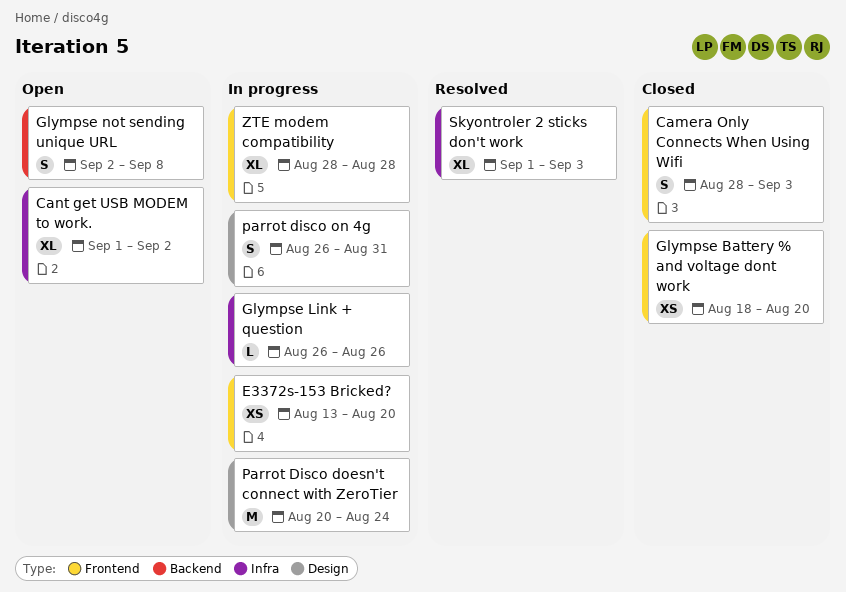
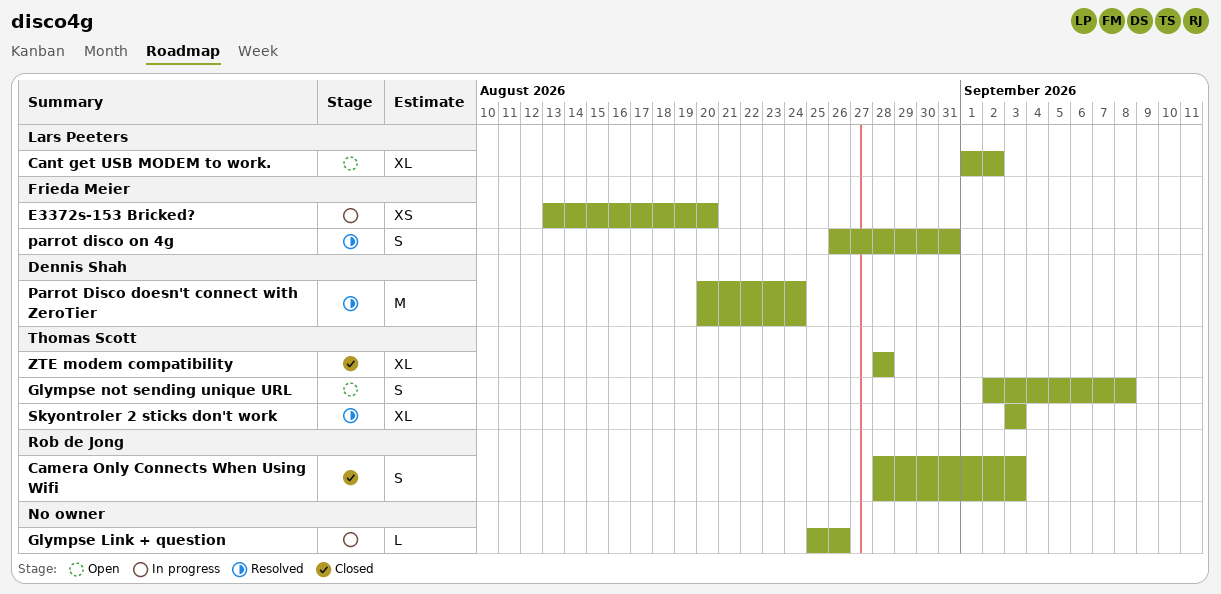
Glympse Battery % and voltage dont work: present -> none
Glympse Link + question, start: Aug 26 -> Aug 25
Parrot Disco doesn't connect with ZeroTier, status: In progress -> Resolved
parrot disco on 4g, status: In progress -> Resolved
Skyontroler 2 sticks don't work, start: Sep 1 -> Sep 3
ZTE modem compatibility, status: In progress -> Closed

